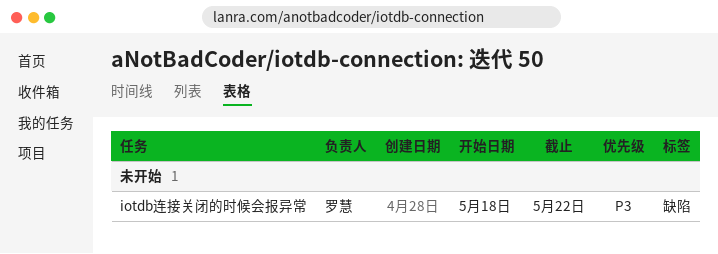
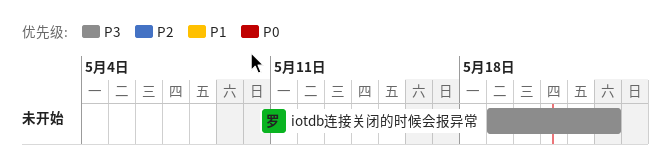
iotdb连接关闭的时候会报异常, start: May 18 -> May 19
iotdb连接关闭的时候会报异常, due: May 22 -> May 23

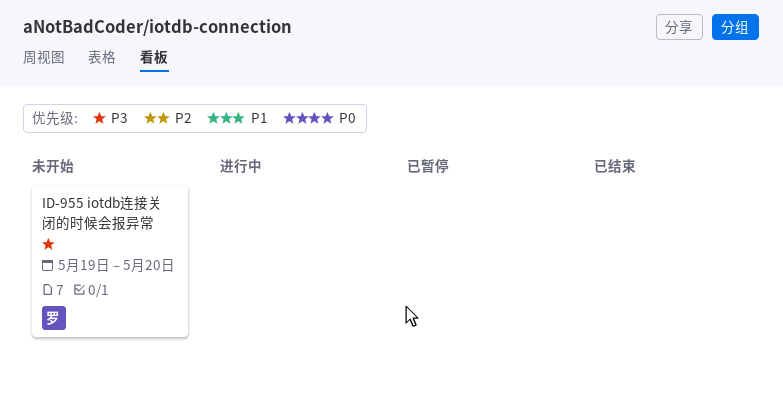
iotdb连接关闭的时候会报异常, due: May 23 -> May 20

